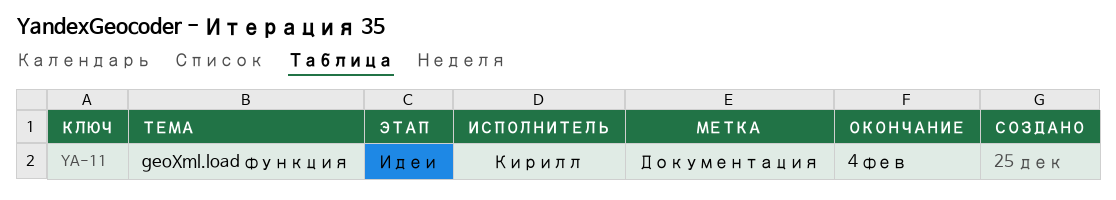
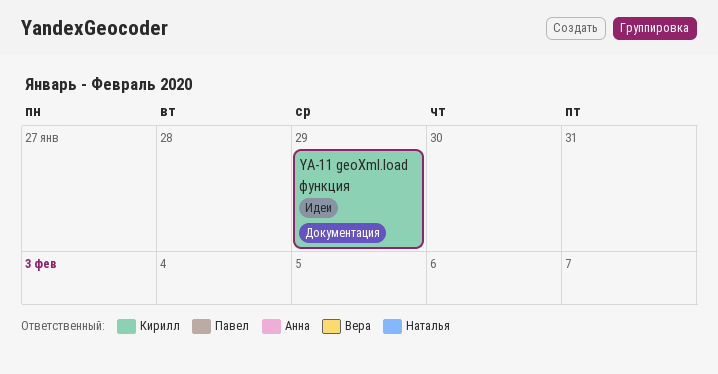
YA-11, due: Feb 4 -> Jan 29

